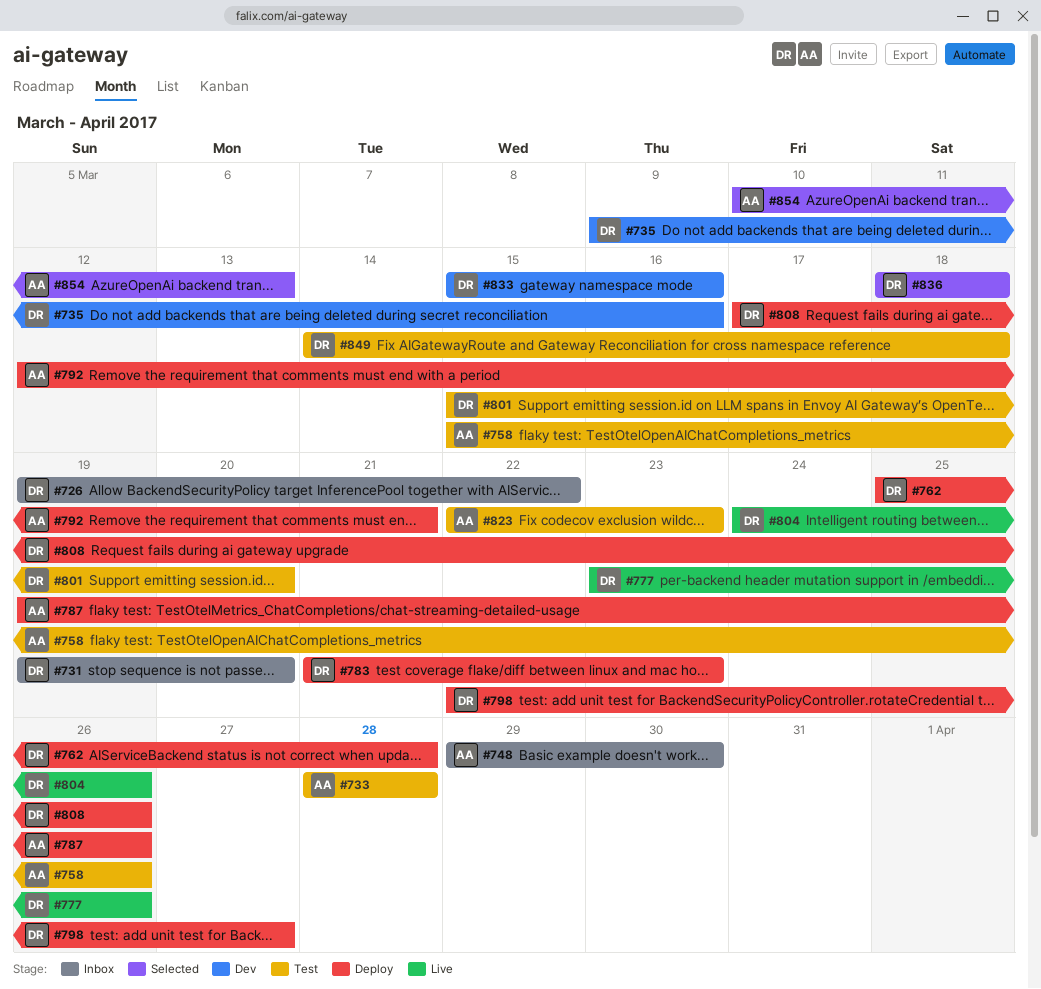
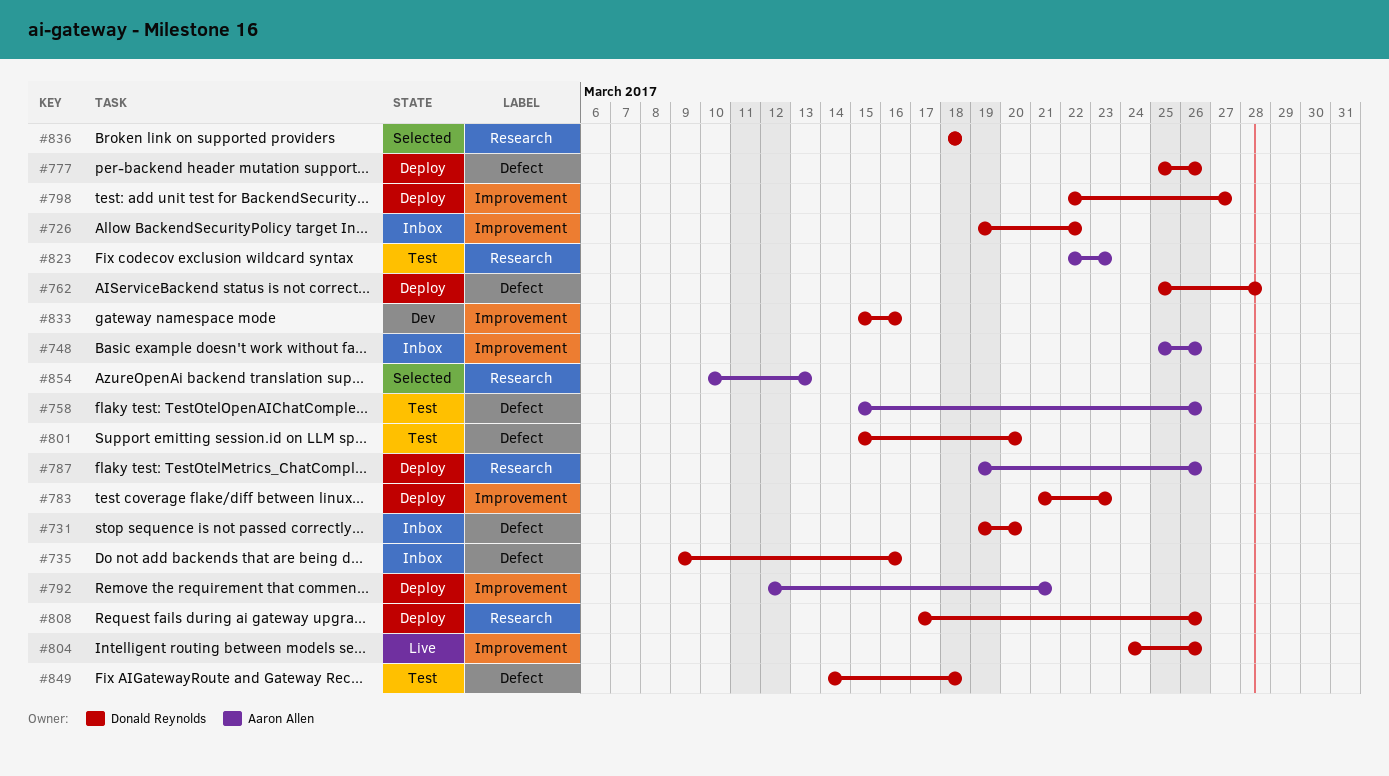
#733: present -> none
#735, status: Dev -> Inbox
#748, start: Mar 29 -> Mar 25
#748, due: Mar 30 -> Mar 26
#777, status: Live -> Deploy
#777, start: Mar 23 -> Mar 25

